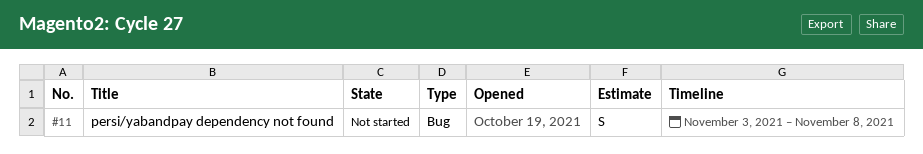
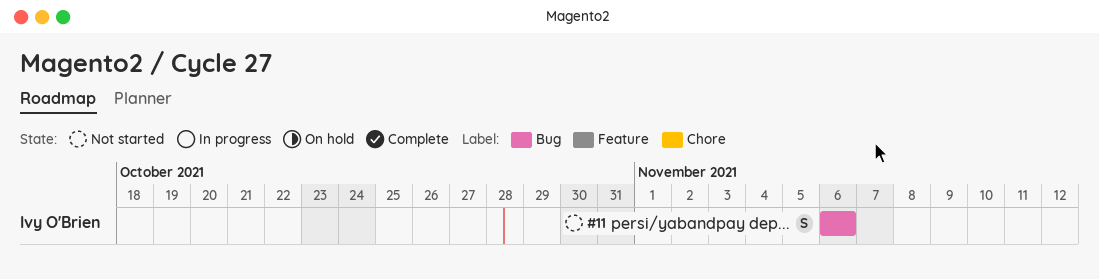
#11, start: Nov 3 -> Nov 6
#11, due: Nov 8 -> Nov 6

